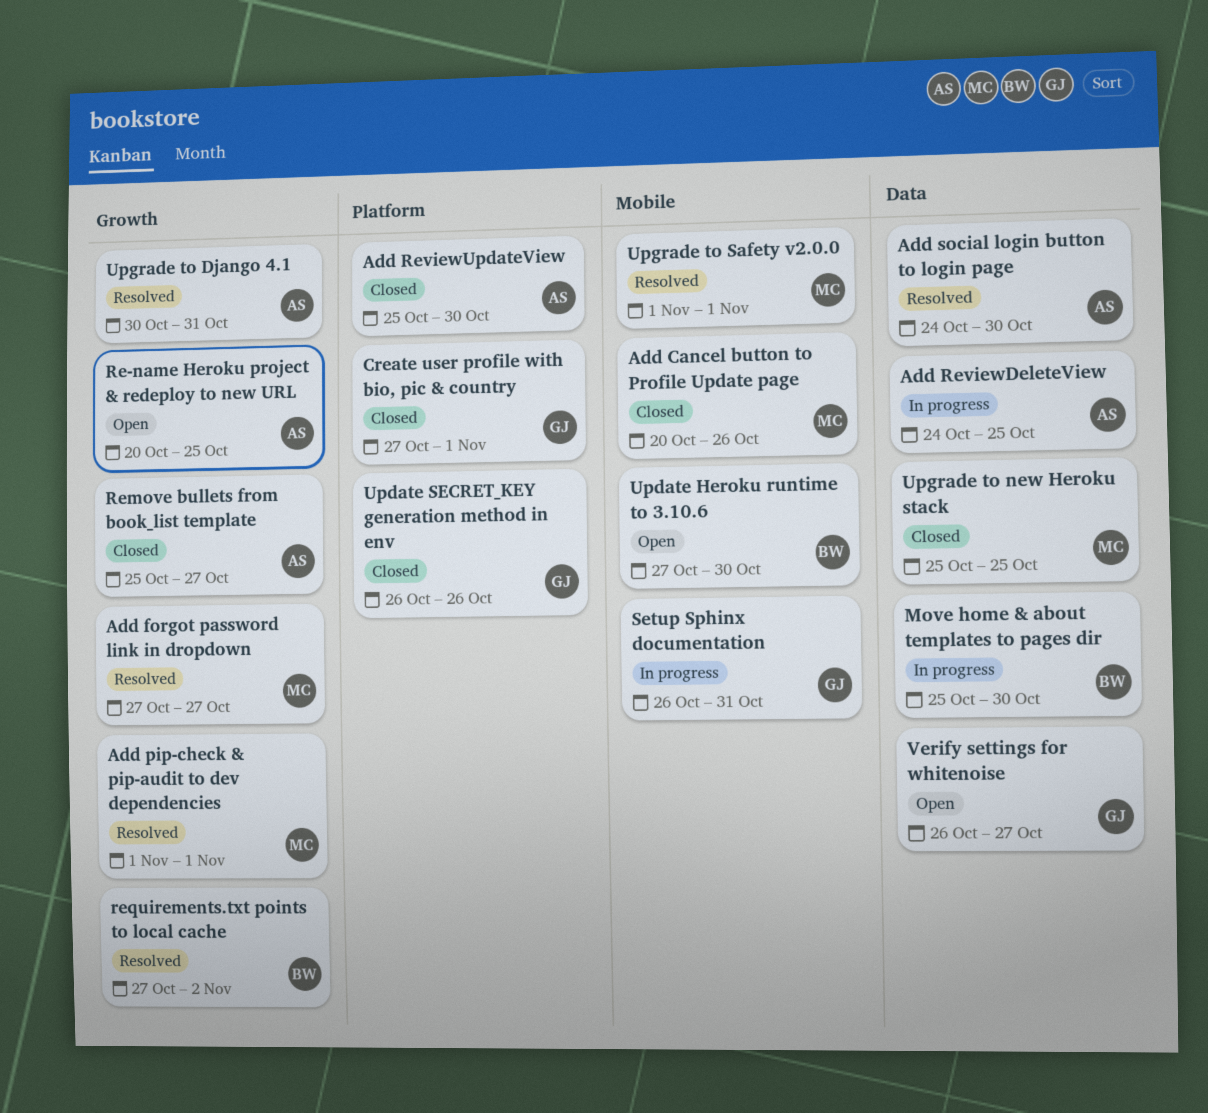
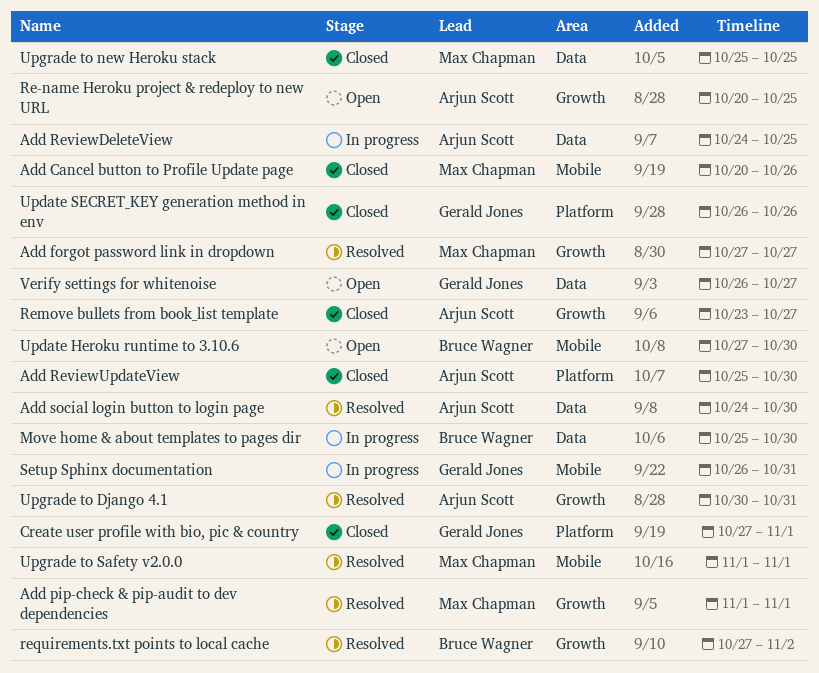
Remove bullets from book_list template, start: Oct 25 -> Oct 23

